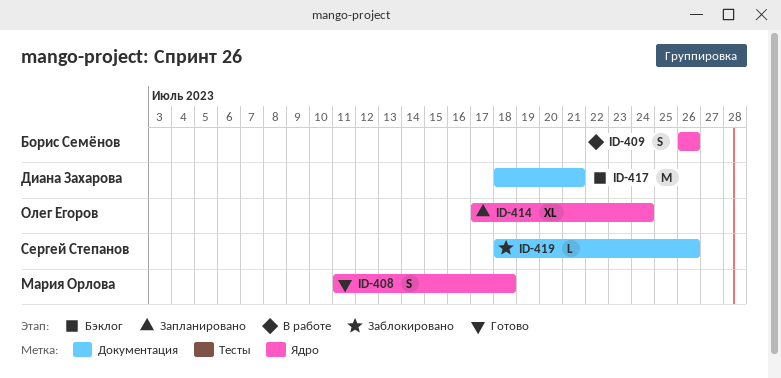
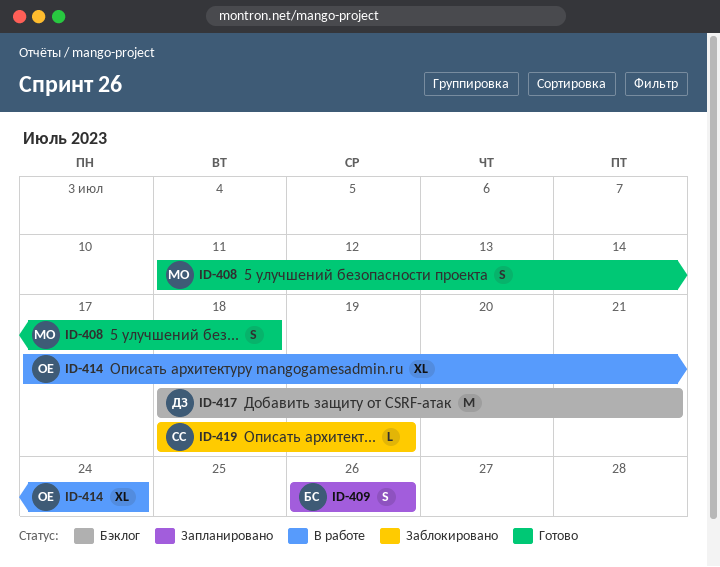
ID-409, status: В работе -> Запланировано
ID-414, status: Запланировано -> В работе
ID-419, due: Jul 26 -> Jul 19

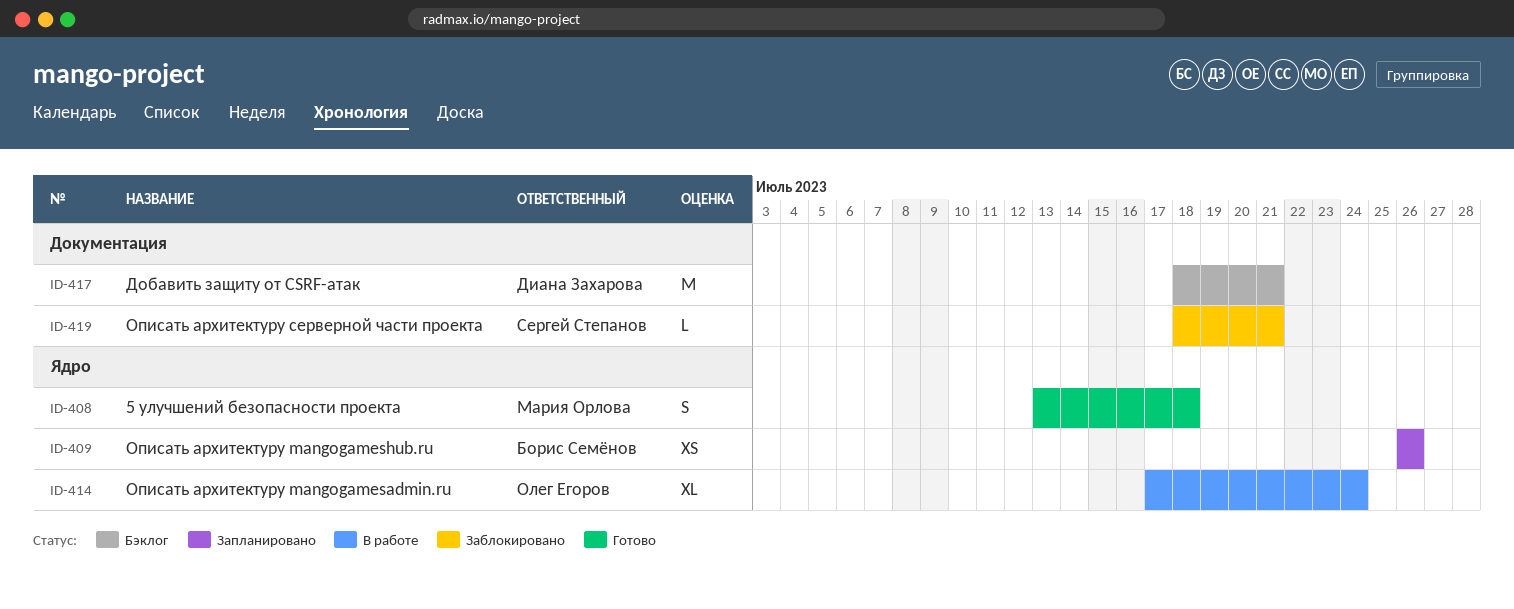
ID-408, start: Jul 11 -> Jul 13
ID-409, estimate: S -> XS
ID-419, due: Jul 19 -> Jul 21

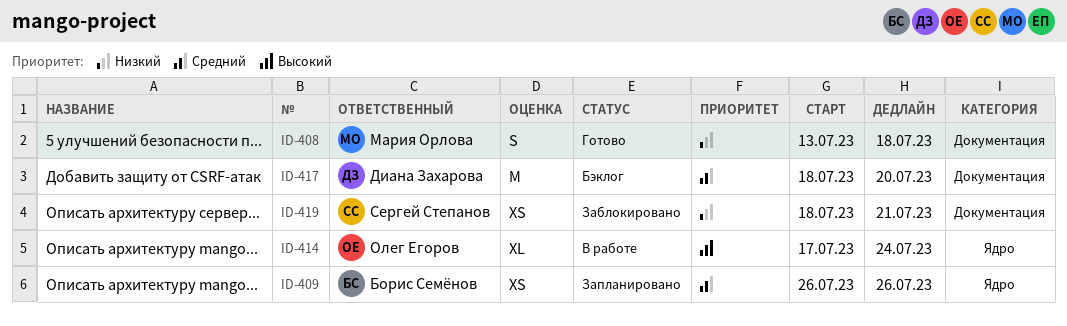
ID-408, label: Ядро -> Документация
ID-417, due: Jul 21 -> Jul 20
ID-419, estimate: L -> XS

